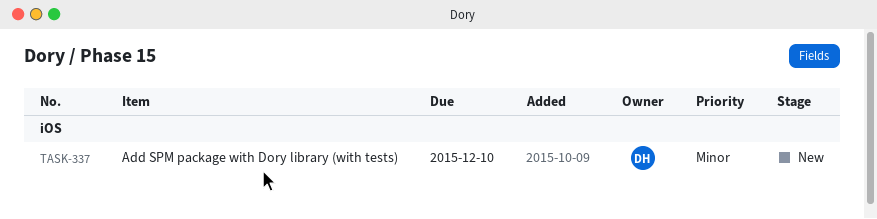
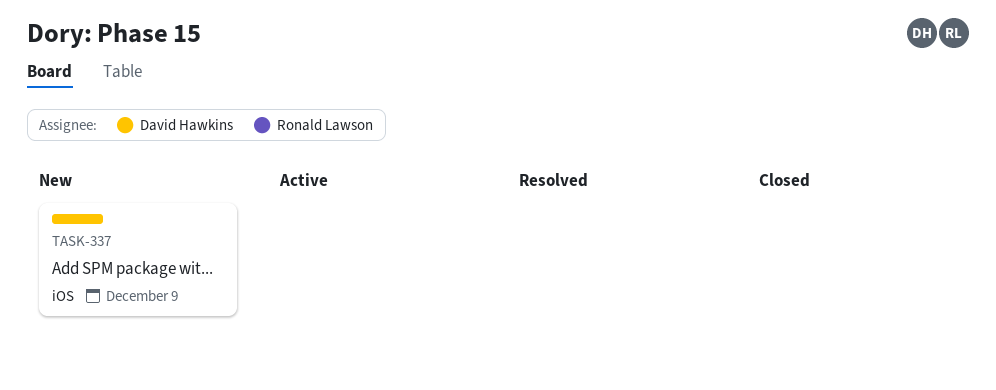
TASK-337, due: Dec 10 -> Dec 9

